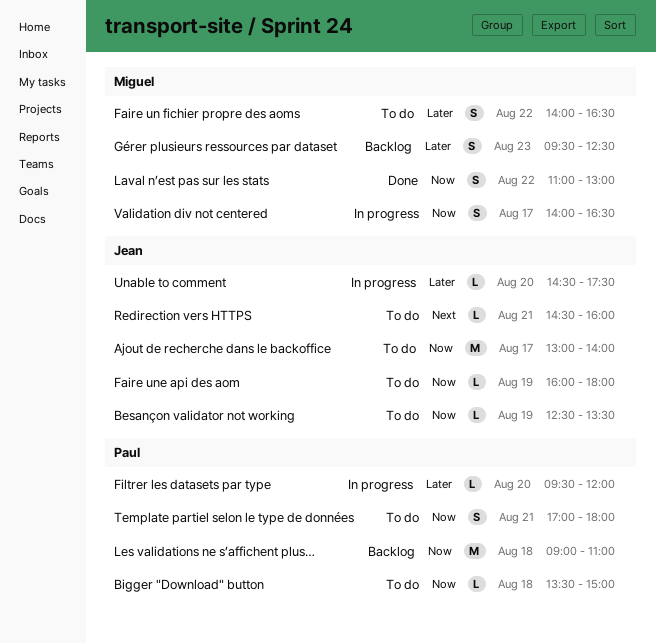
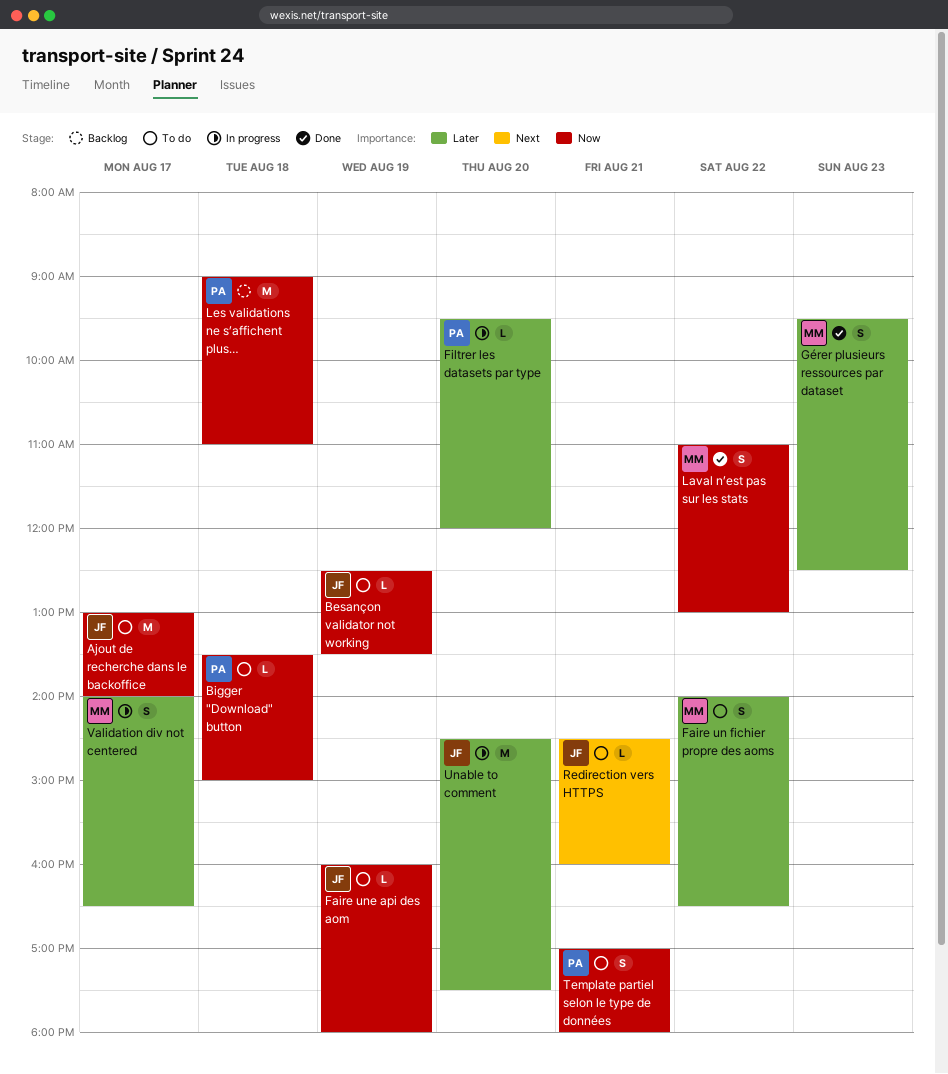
Gérer plusieurs ressources par dataset, status: Backlog -> Done
Unable to comment, estimate: L -> M
Validation div not centered, priority: Now -> Later

